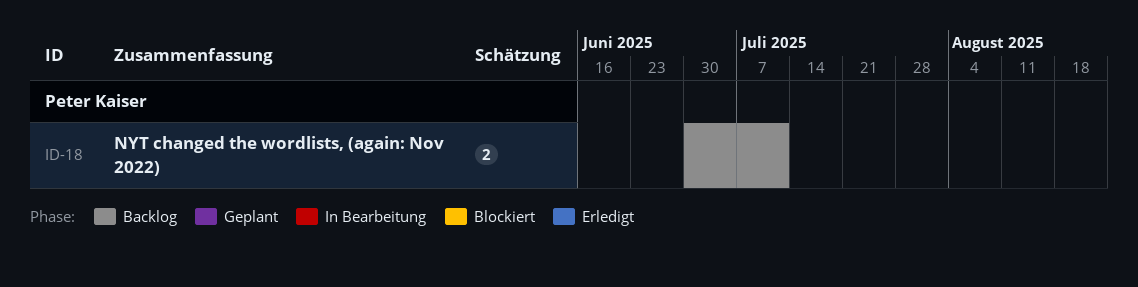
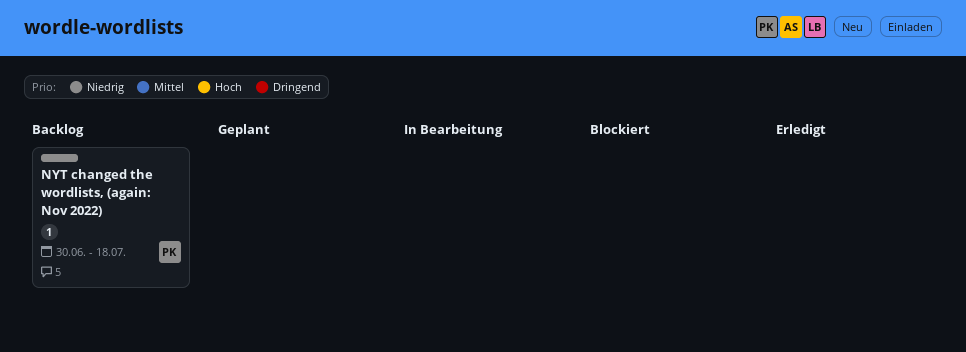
NYT changed the wordlists, (again: Nov 2022), estimate: 2 -> 1
NYT changed the wordlists, (again: Nov 2022), due: Jul 11 -> Jul 18

